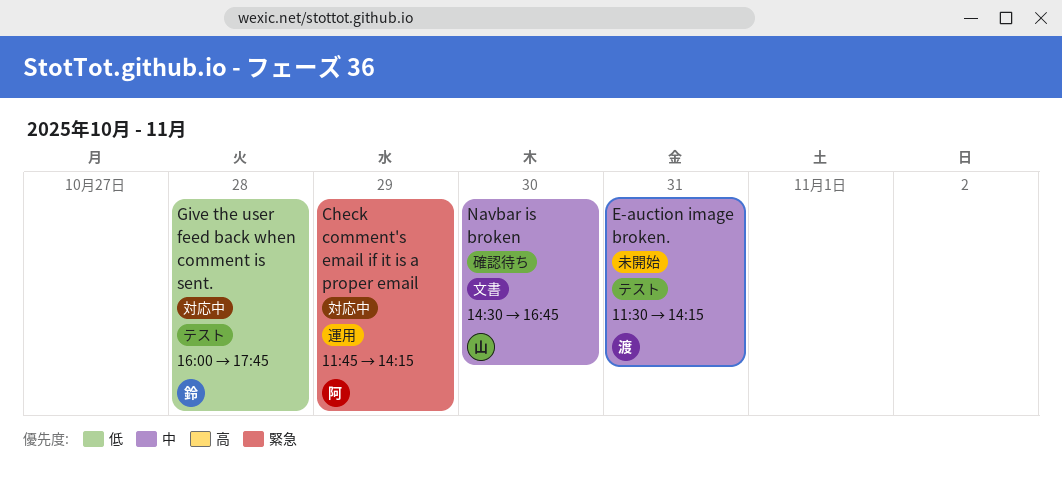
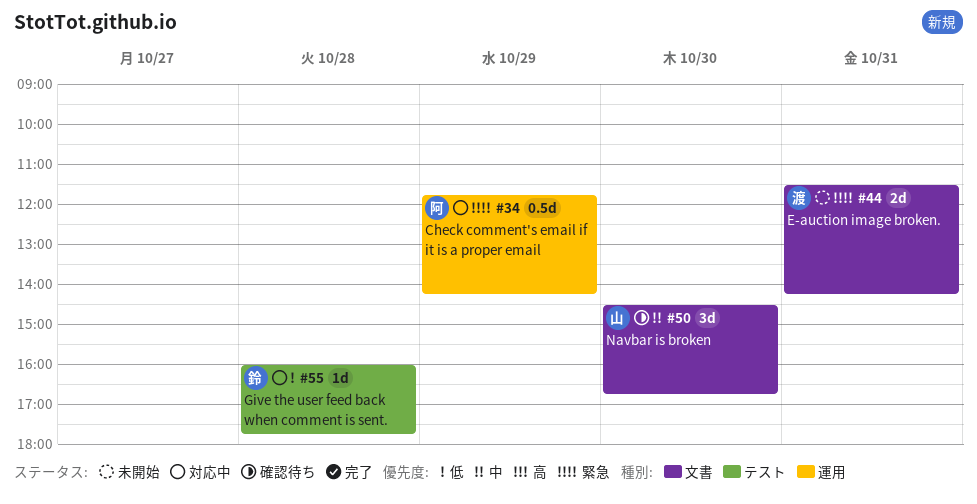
E-auction image broken., priority: 中 -> 緊急
E-auction image broken., label: テスト -> 文書

